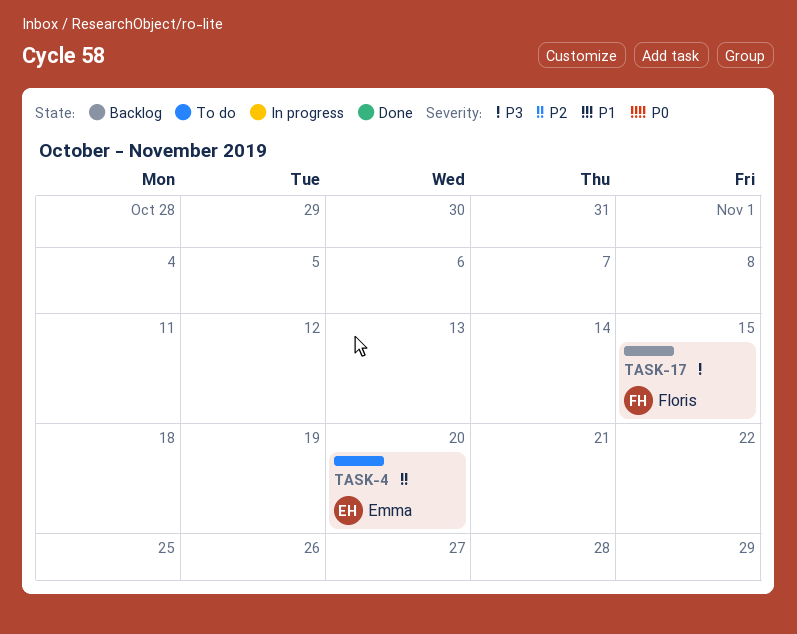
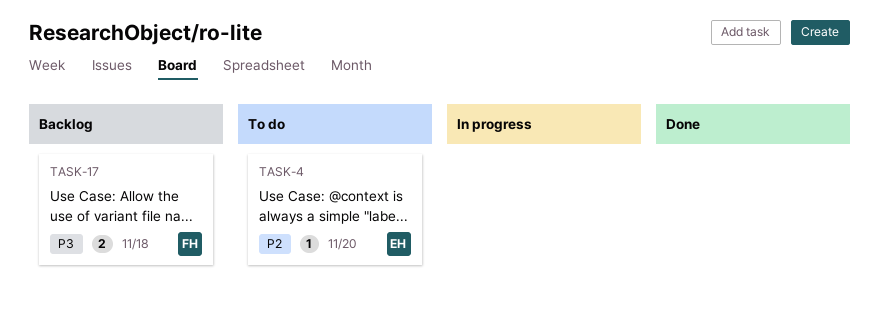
TASK-17, due: Nov 15 -> Nov 18

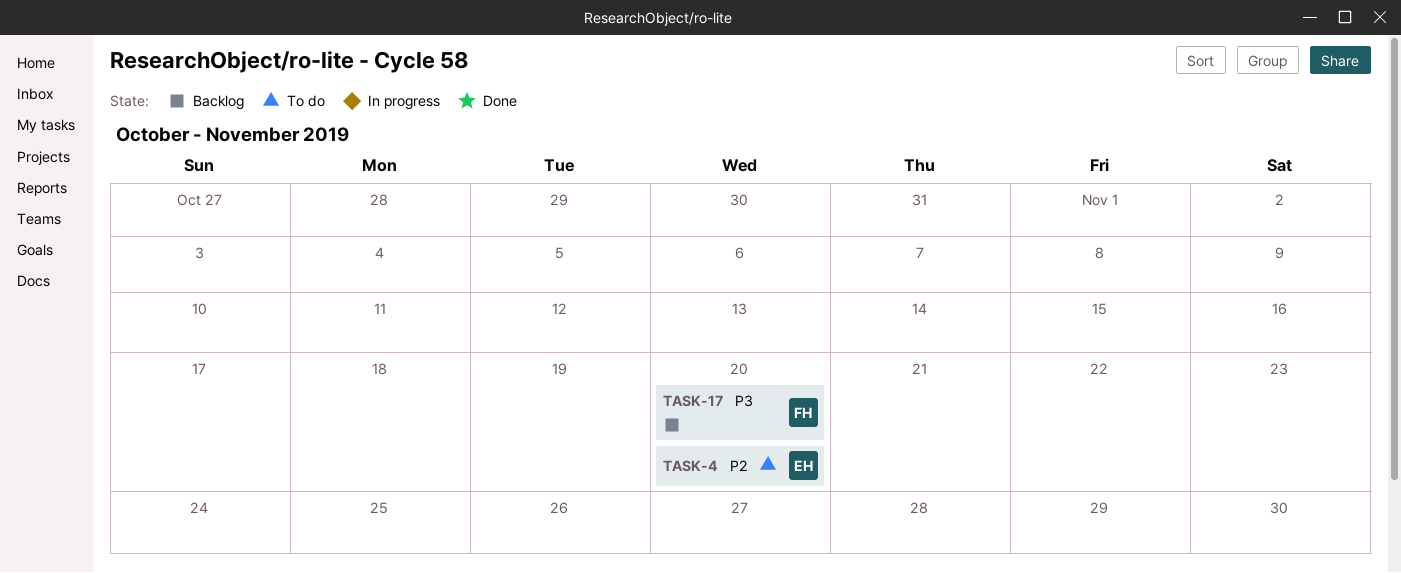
TASK-17, due: Nov 18 -> Nov 20

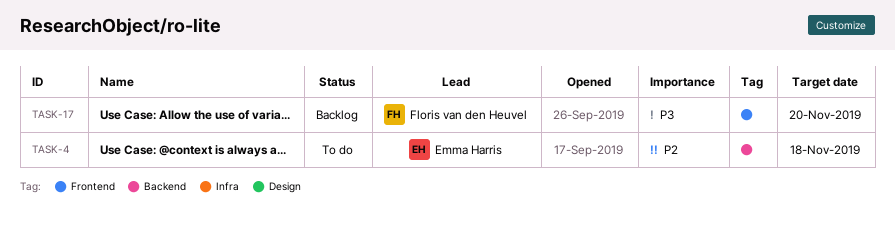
TASK-4, due: Nov 20 -> Nov 18

